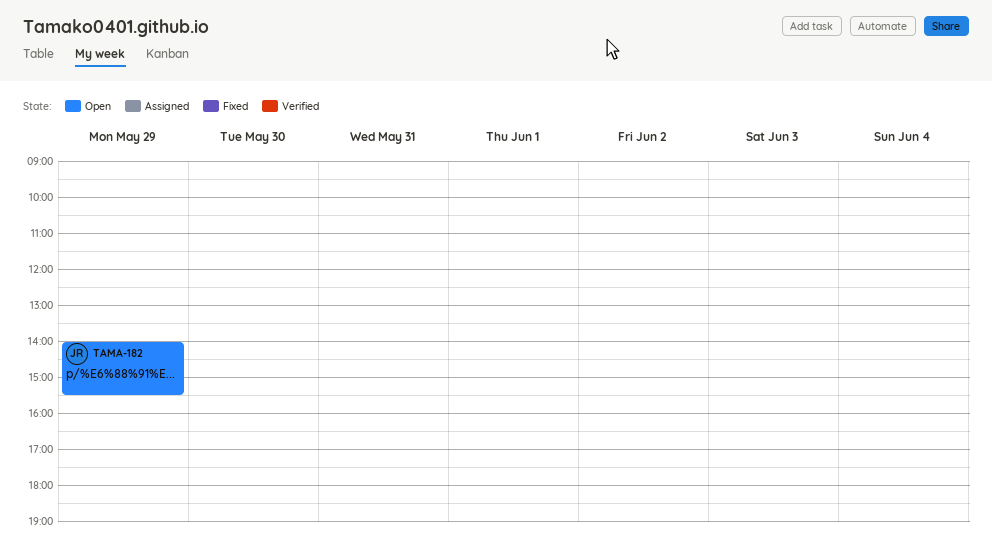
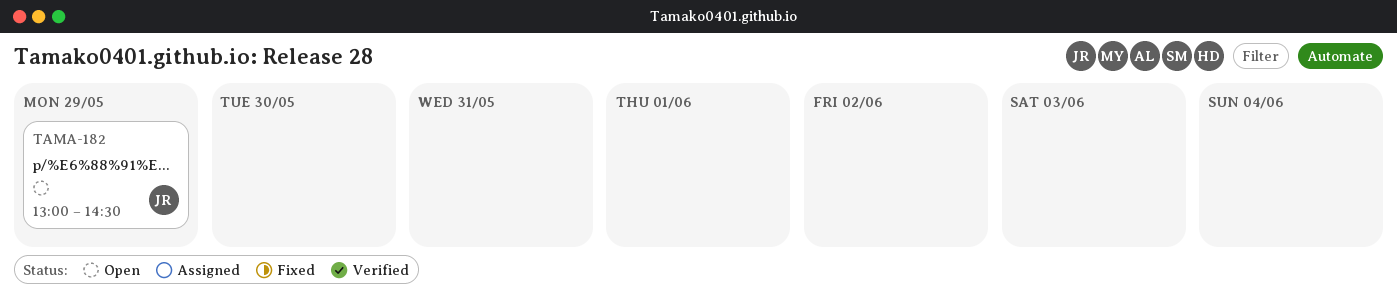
TAMA-182, begins: 14:00 -> 13:00
TAMA-182, ends: 15:30 -> 14:30

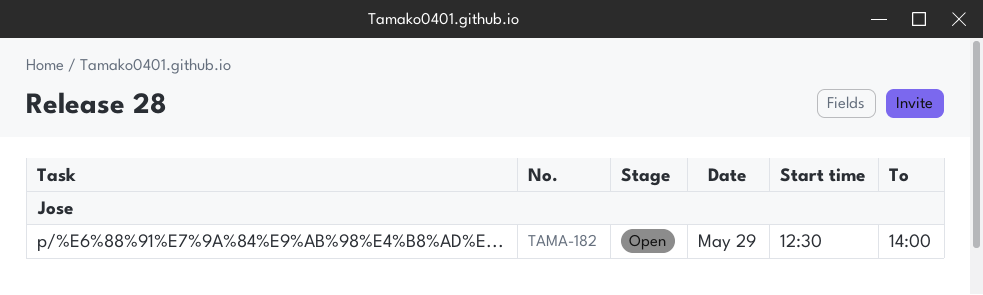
TAMA-182, begins: 13:00 -> 12:30
TAMA-182, ends: 14:30 -> 14:00

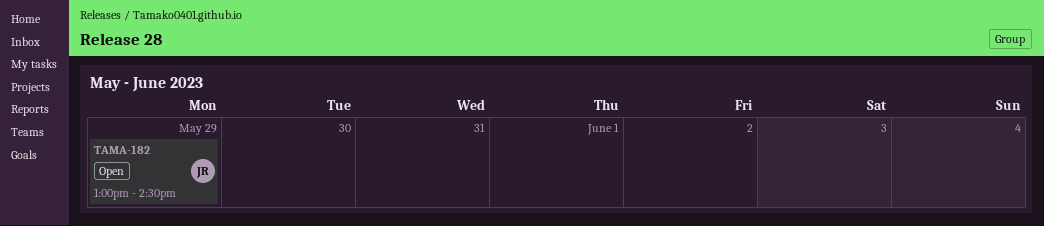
TAMA-182, begins: 12:30 -> 13:00
TAMA-182, ends: 14:00 -> 14:30

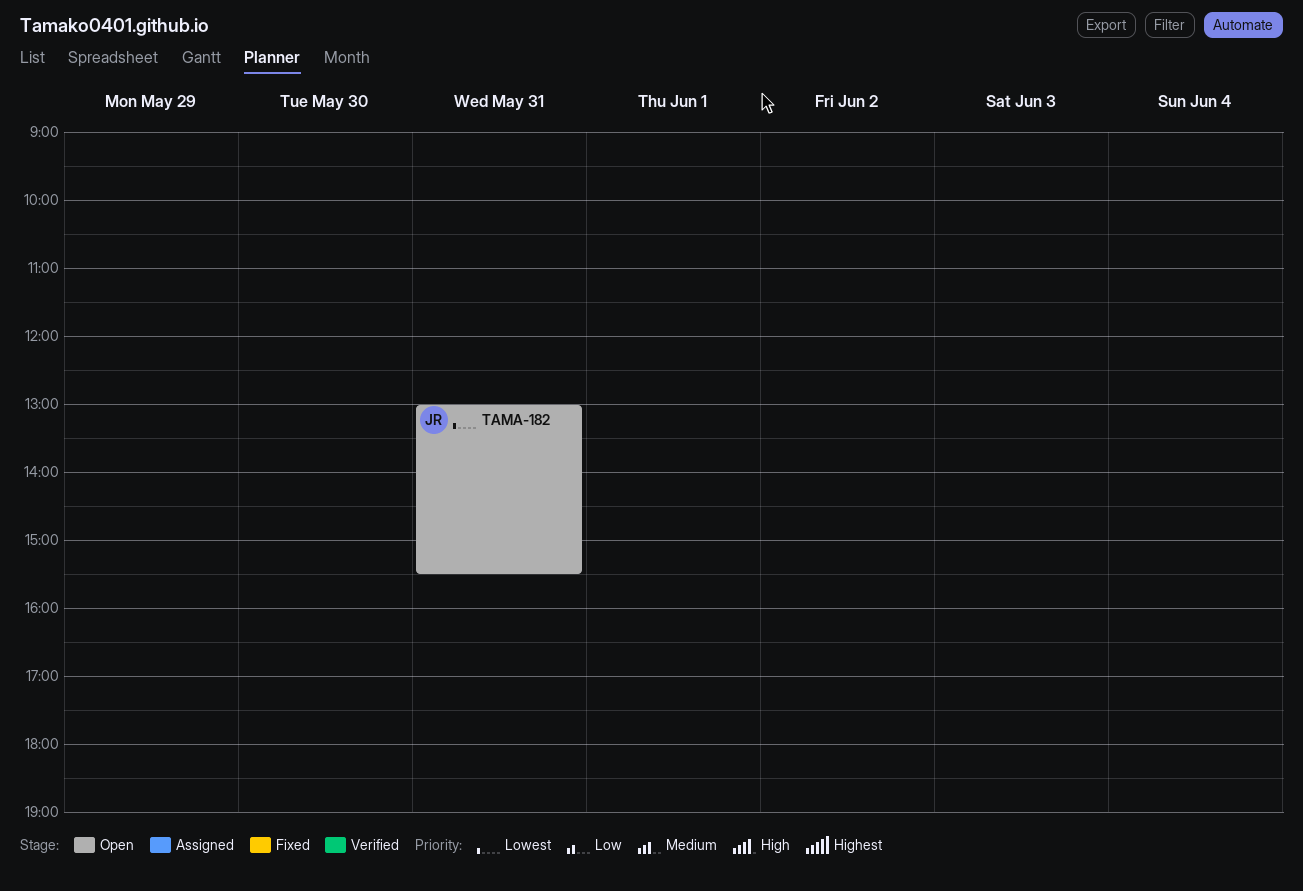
TAMA-182, day: May 29 -> May 31
TAMA-182, ends: 14:30 -> 15:30

